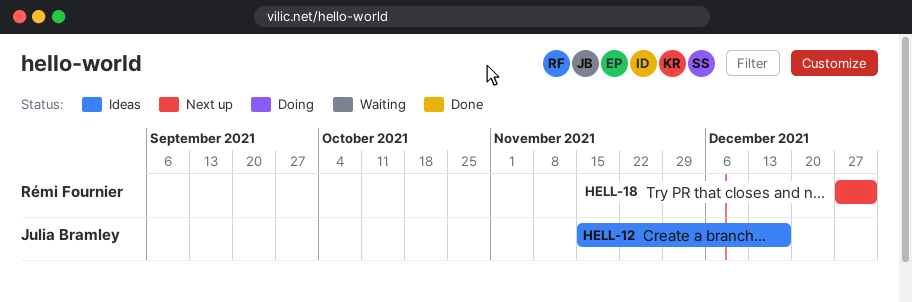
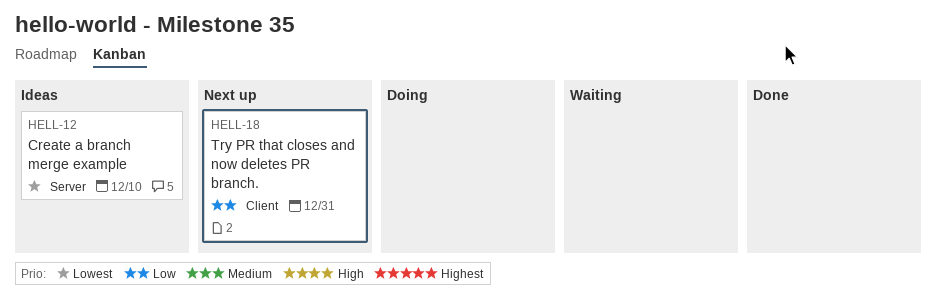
HELL-12, due: Dec 17 -> Dec 10

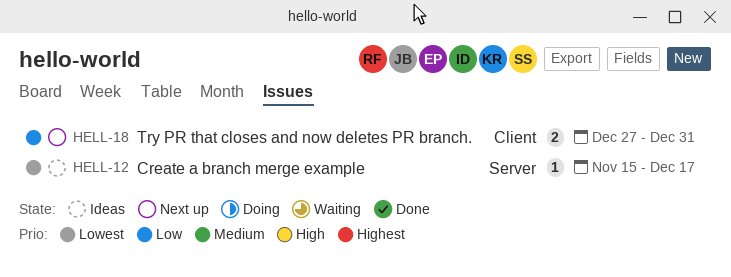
HELL-12, due: Dec 10 -> Dec 17

